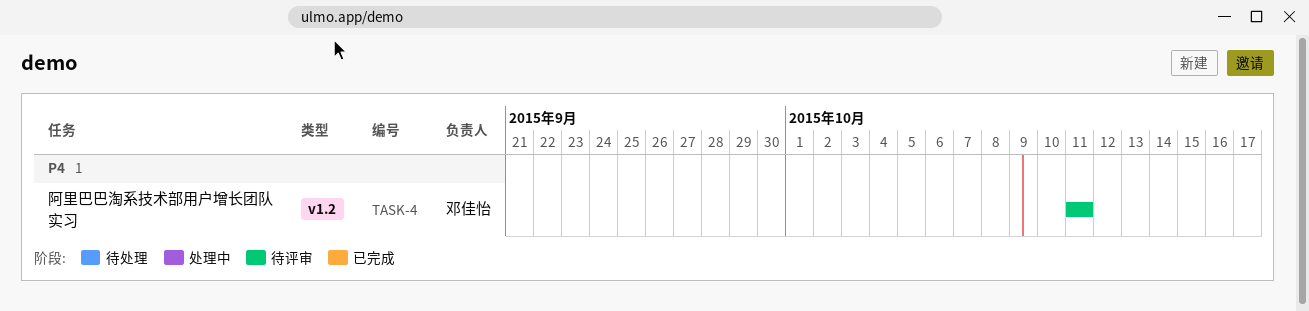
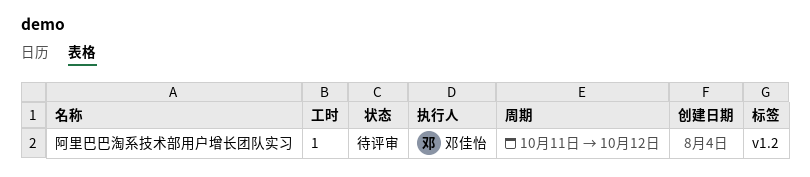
阿里巴巴淘系技术部用户增长团队实习, due: Oct 11 -> Oct 12

